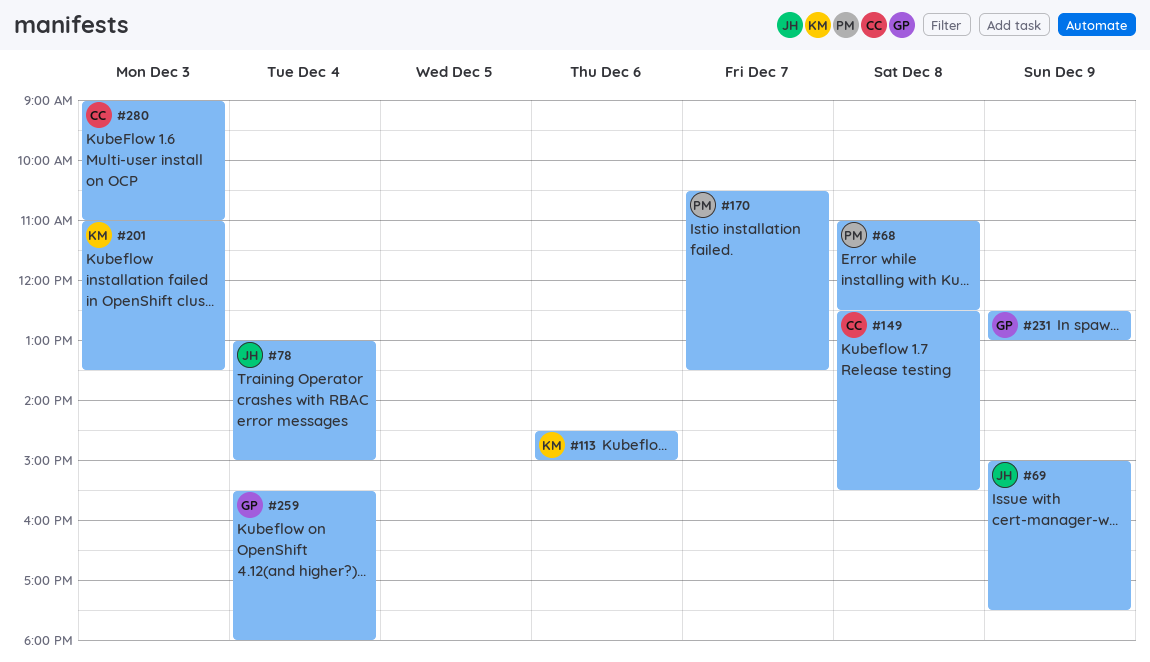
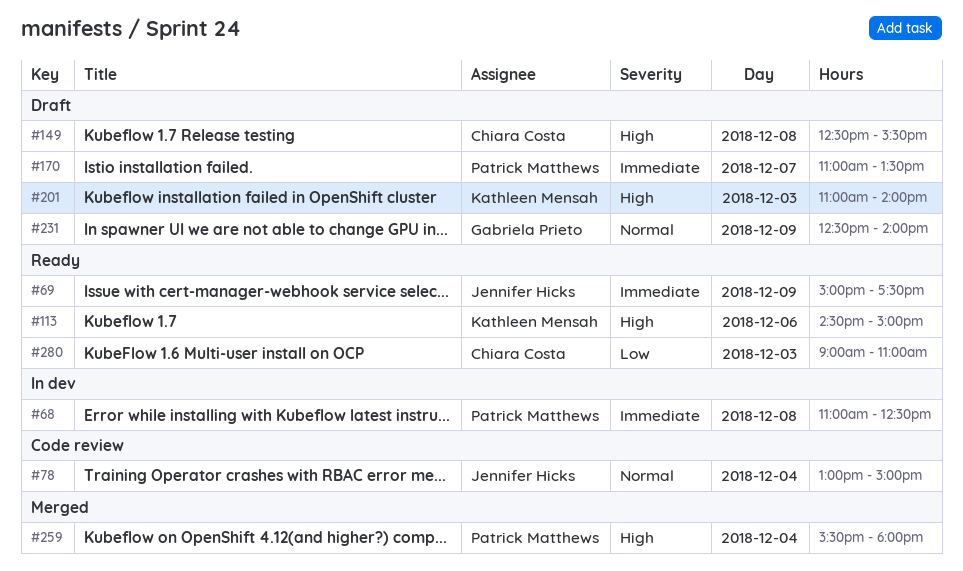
#170, begins: 10:30 -> 11:00
#201, ends: 13:30 -> 14:00
#231, ends: 13:00 -> 14:00
#259, owner: Gabriela Prieto -> Patrick Matthews

